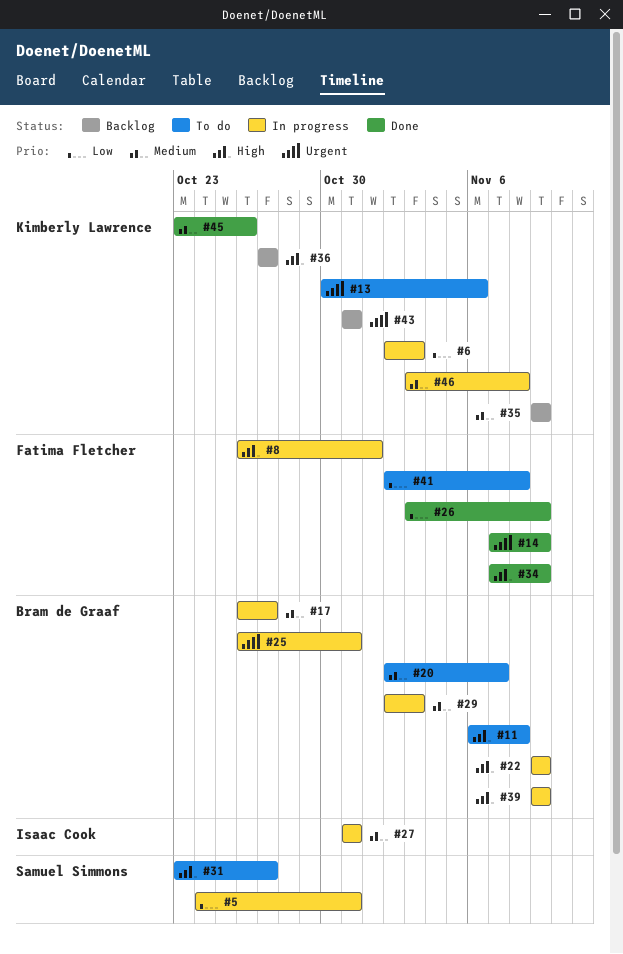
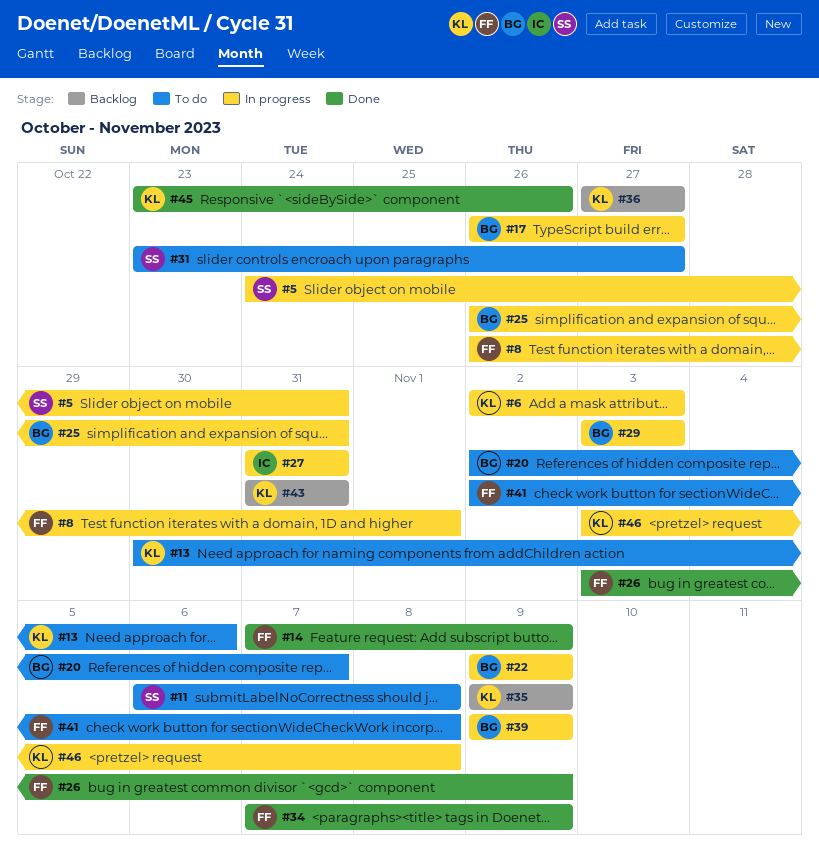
#11, owner: Bram de Graaf -> Samuel Simmons
#29, start: Nov 2 -> Nov 3

